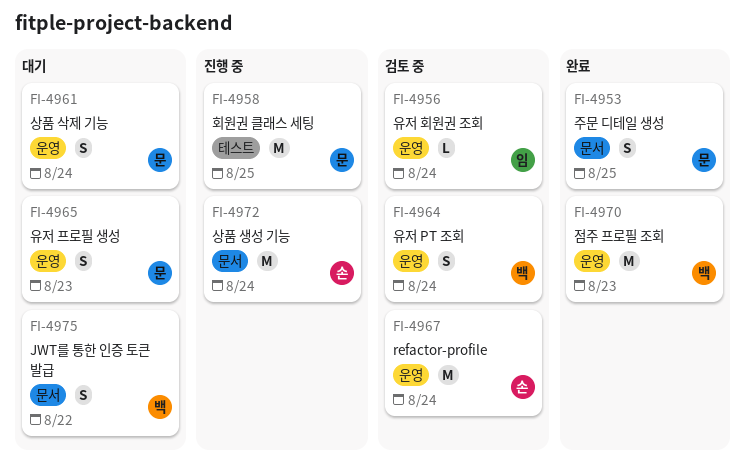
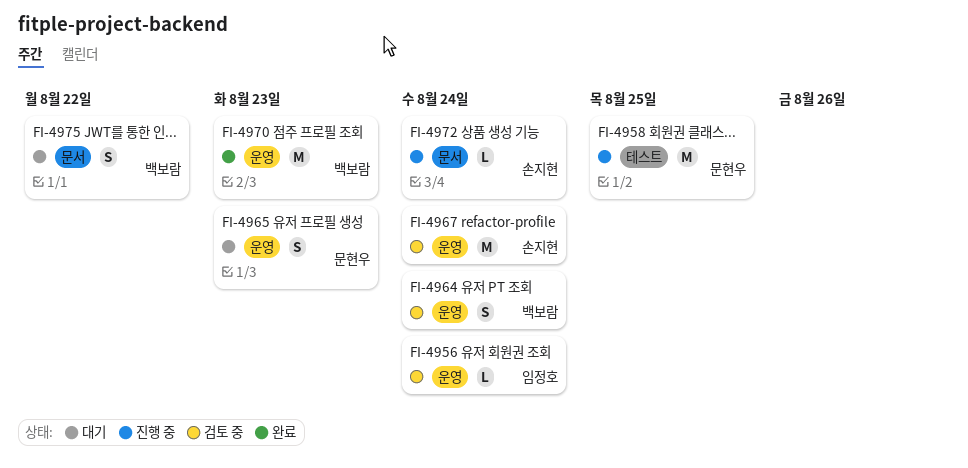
FI-4953: present -> none
FI-4961: present -> none
FI-4972, estimate: M -> L

